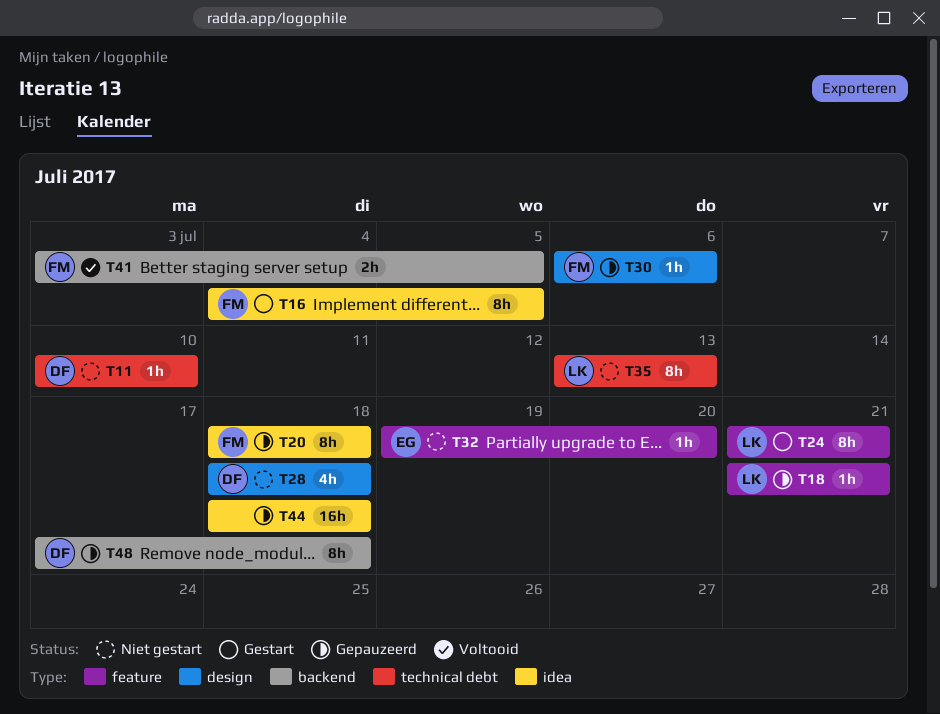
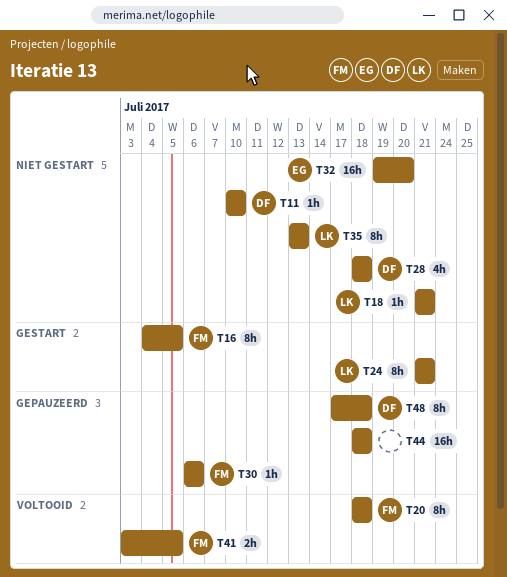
T18, status: Gepauzeerd -> Niet gestart
T20, status: Gepauzeerd -> Voltooid
T32, estimate: 1h -> 16h

